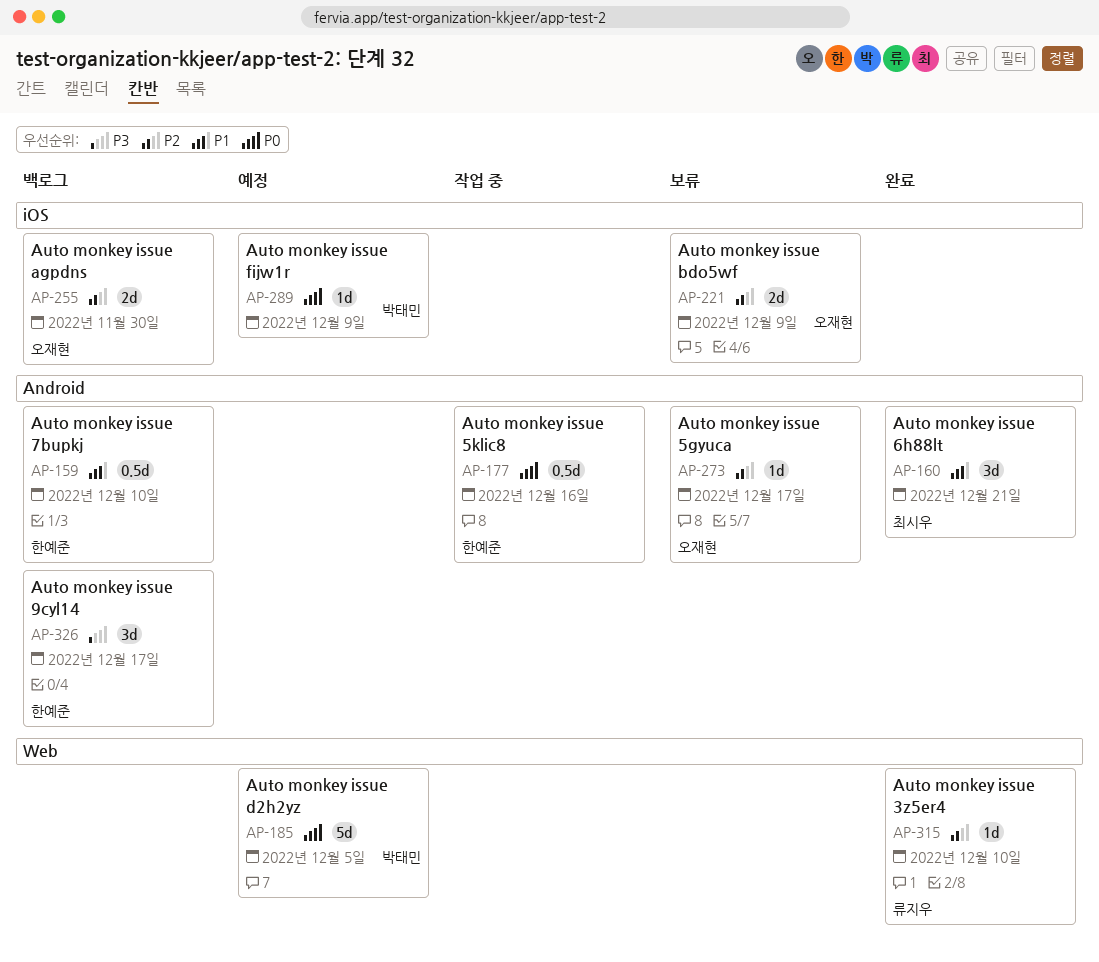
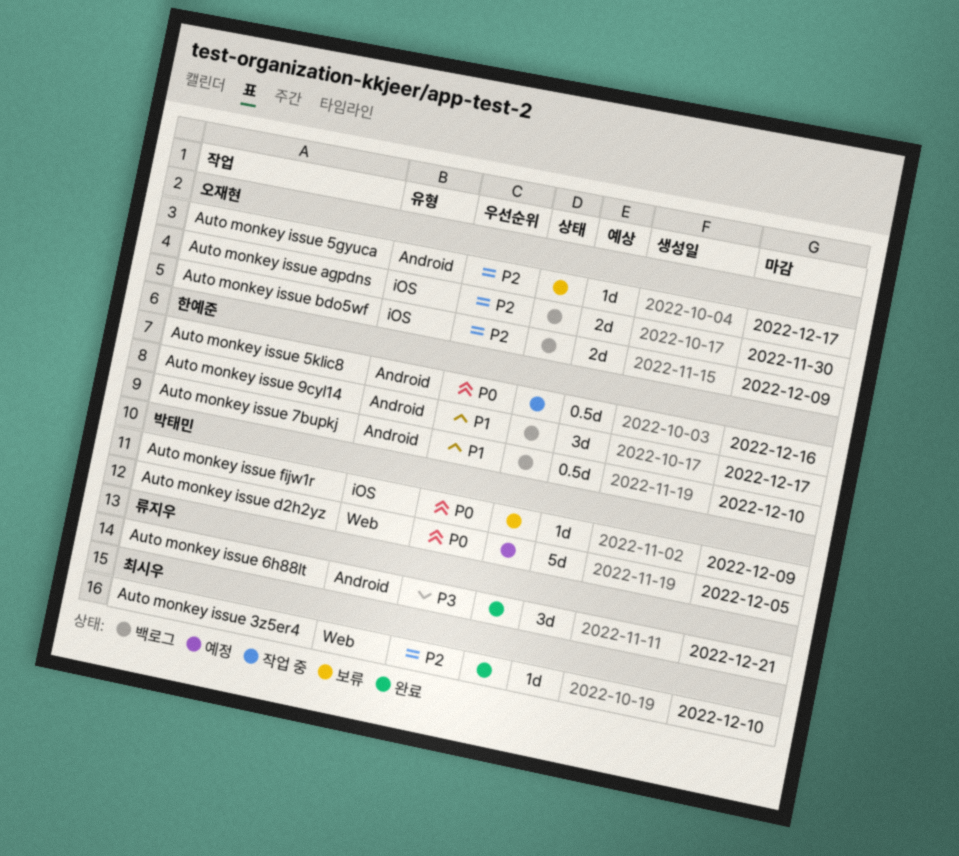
Auto monkey issue 3z5er4, owner: 류지우 -> 최시우
Auto monkey issue 6h88lt, owner: 최시우 -> 류지우
Auto monkey issue 6h88lt, priority: P1 -> P3
Auto monkey issue 9cyl14, priority: P3 -> P1
Auto monkey issue bdo5wf, status: 보류 -> 백로그
Auto monkey issue fijw1r, status: 예정 -> 보류

